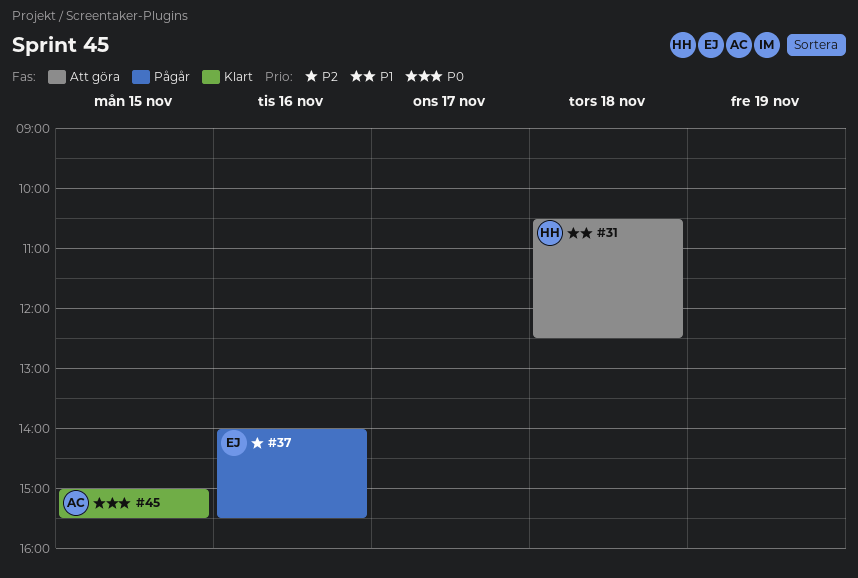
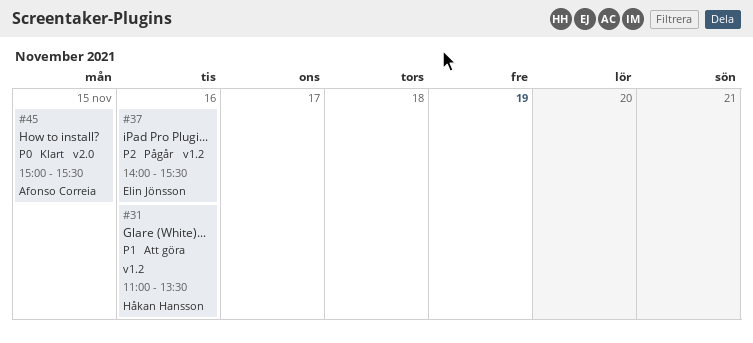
#31, day: Nov 18 -> Nov 16
#31, begins: 10:30 -> 11:00
#31, ends: 12:30 -> 13:30

